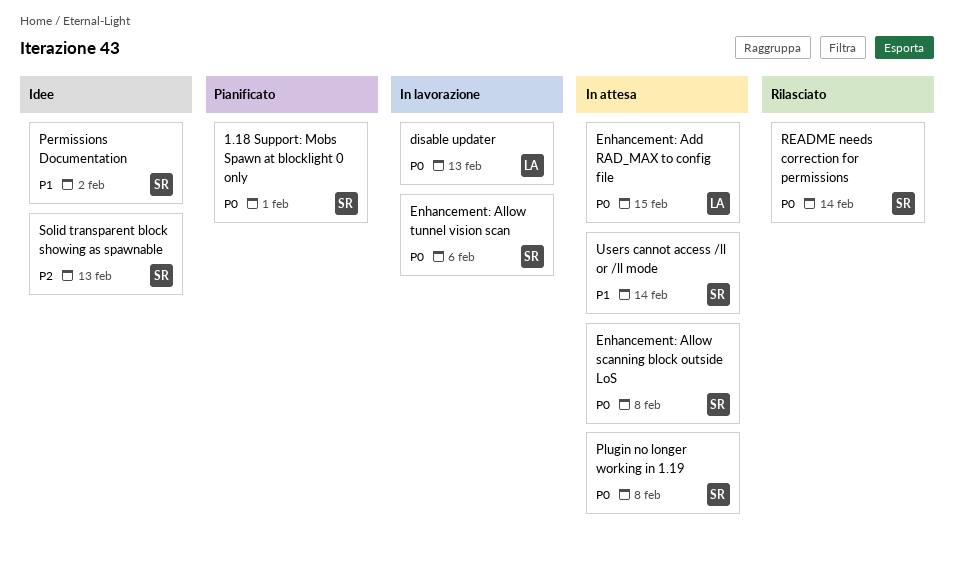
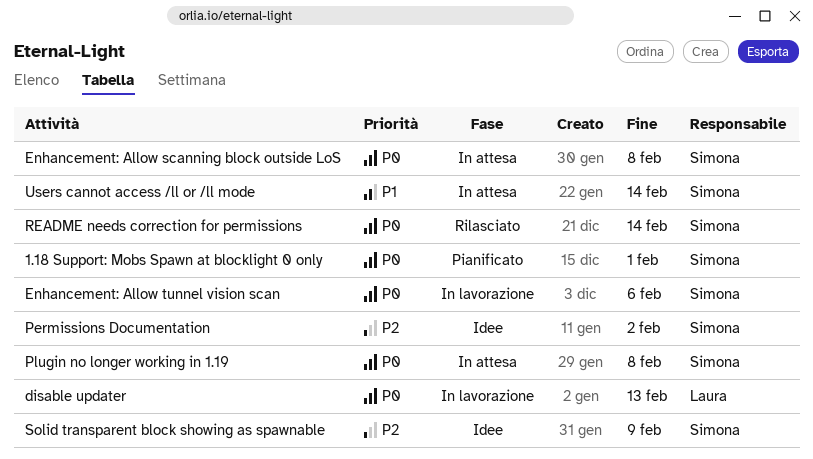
Enhancement: Add RAD_MAX to config file: present -> none
Permissions Documentation, priority: P1 -> P2
Solid transparent block showing as spawnable, due: Feb 13 -> Feb 9

